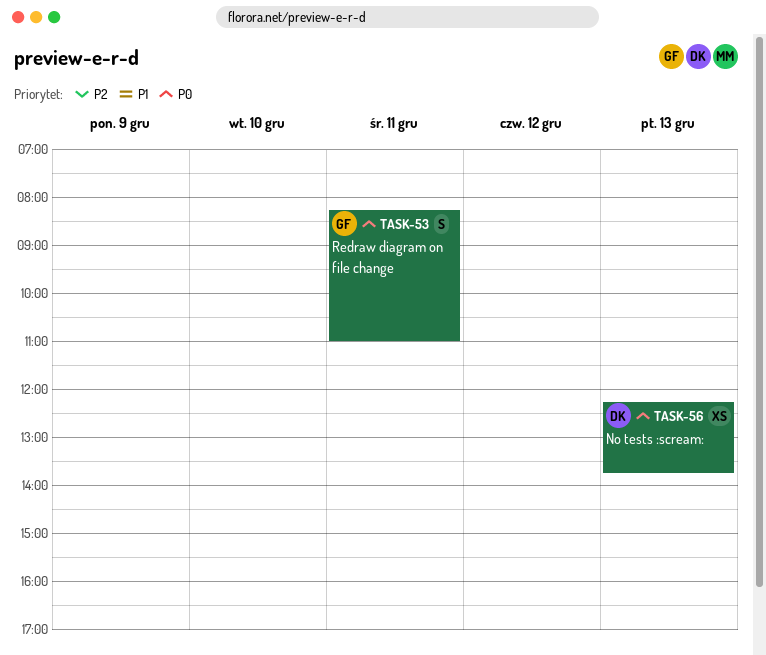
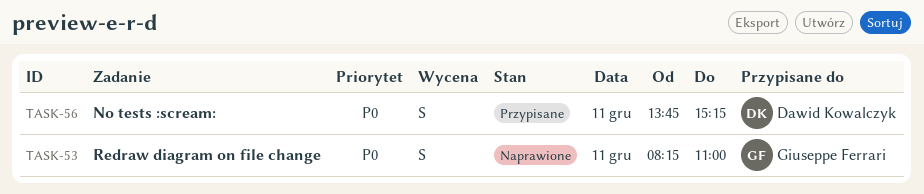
TASK-56, estimate: XS -> S
TASK-56, day: Dec 13 -> Dec 11
TASK-56, begins: 12:15 -> 13:45
TASK-56, ends: 13:45 -> 15:15

